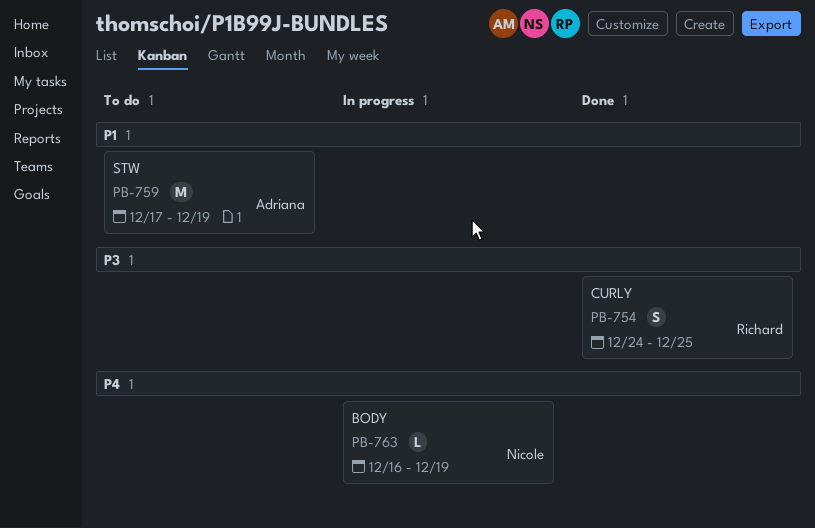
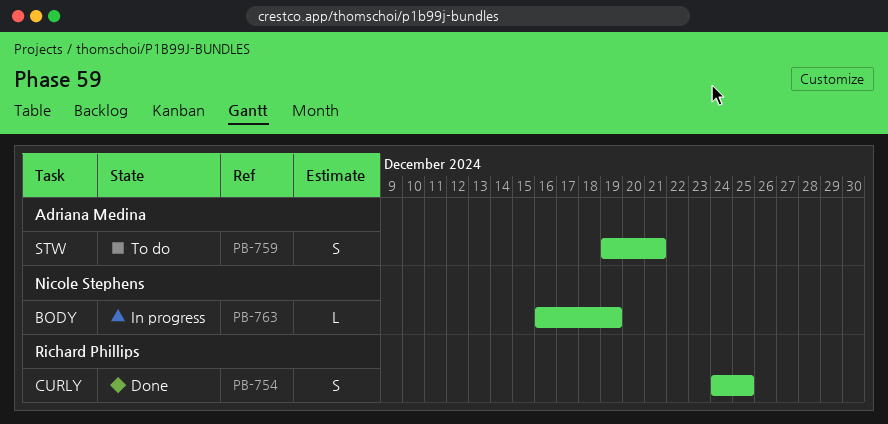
PB-759, estimate: M -> S
PB-759, start: Dec 17 -> Dec 19
PB-759, due: Dec 19 -> Dec 21

